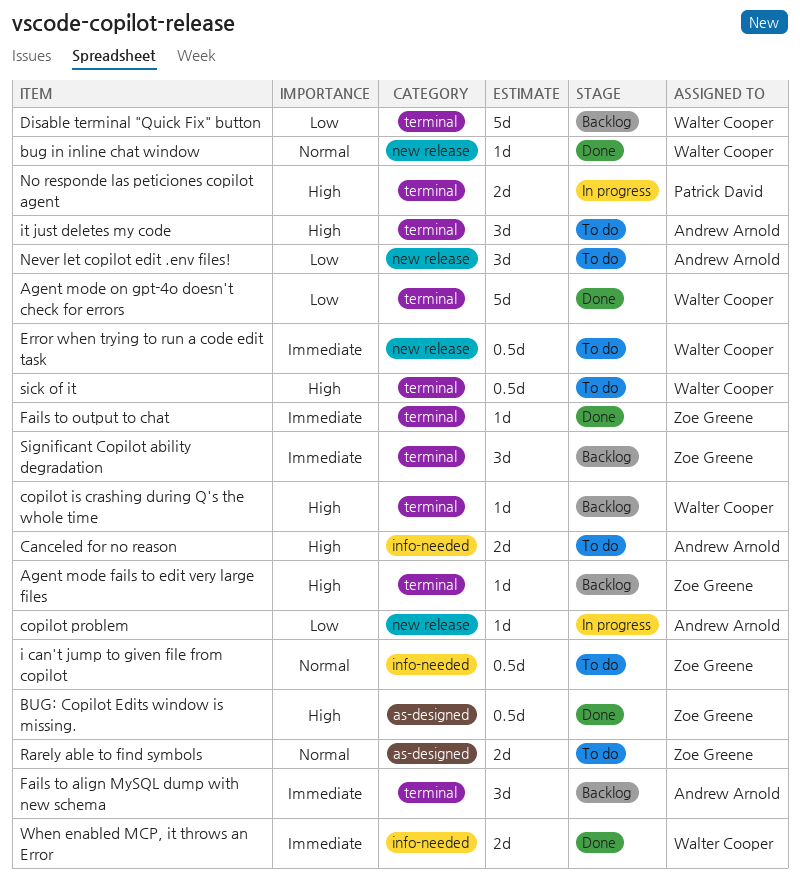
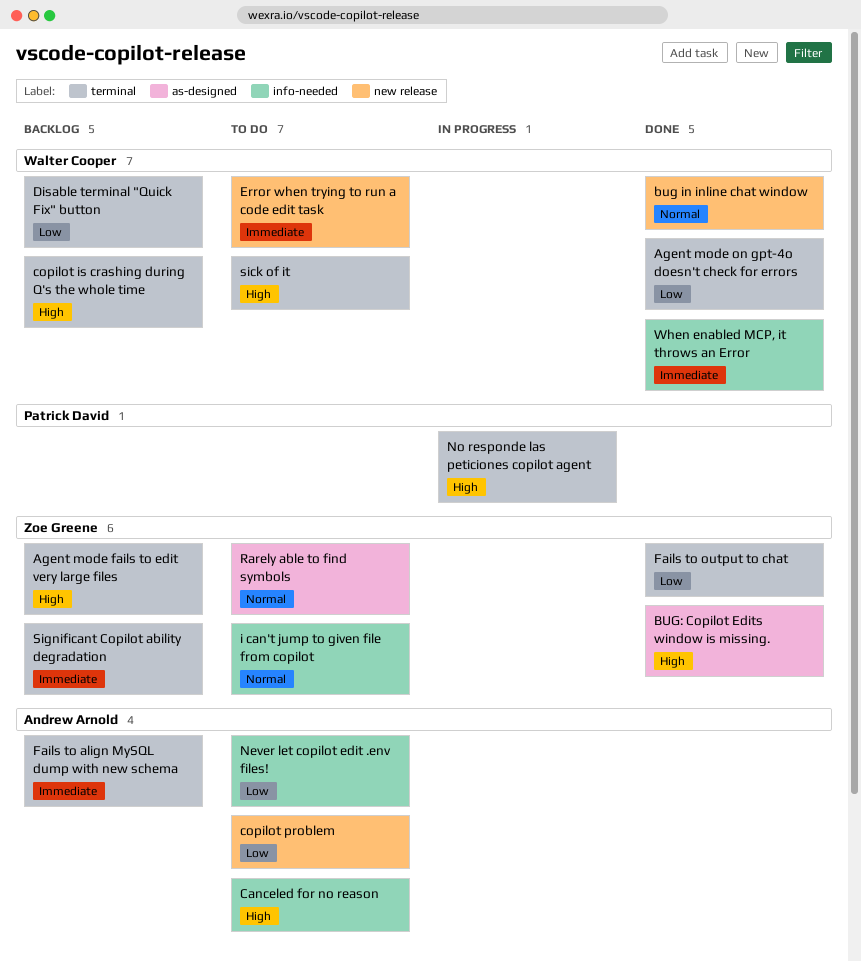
copilot problem, status: In progress -> To do
Fails to output to chat, priority: Immediate -> Low
it just deletes my code: present -> none
Never let copilot edit .env files!, label: new release -> info-needed

